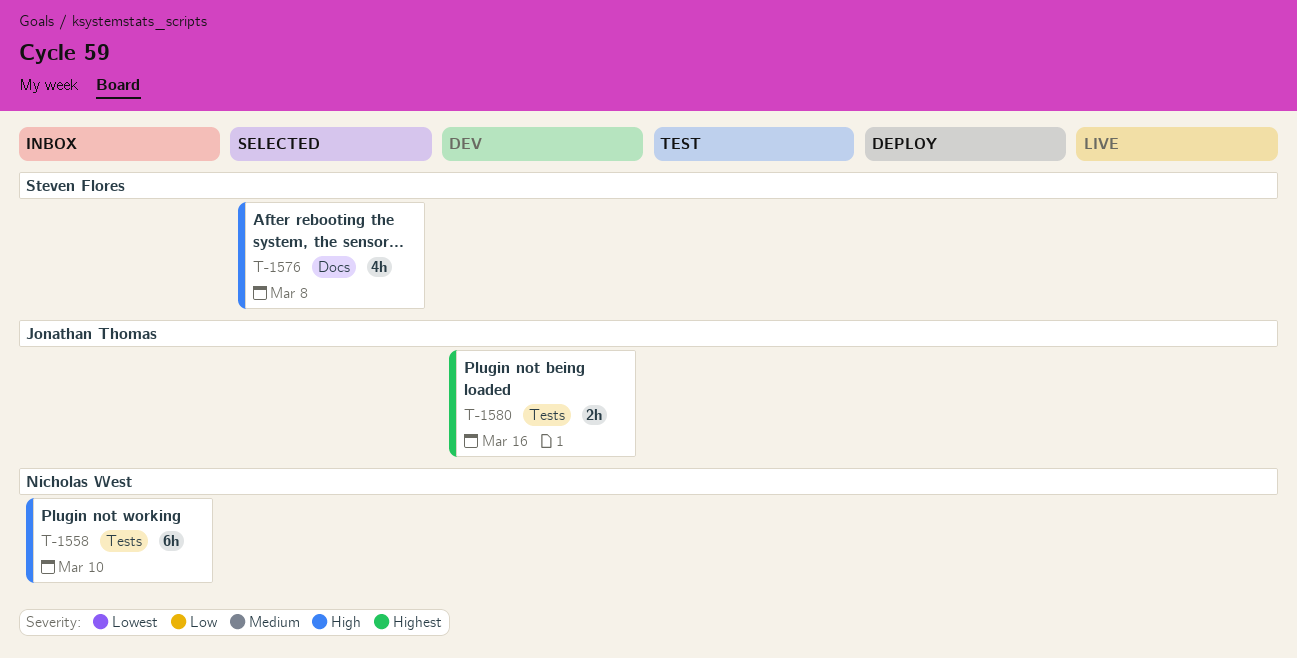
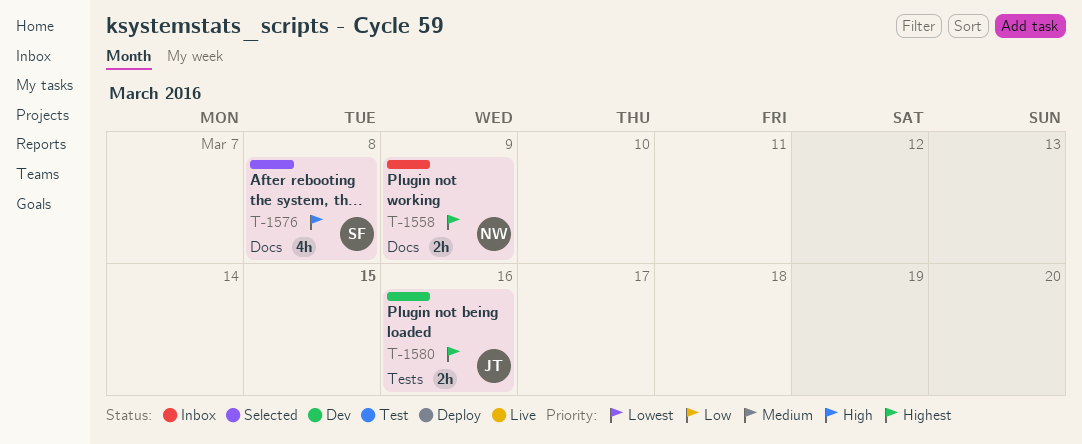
T-1558, priority: High -> Highest
T-1558, label: Tests -> Docs
T-1558, estimate: 6h -> 2h
T-1558, due: Mar 10 -> Mar 9

